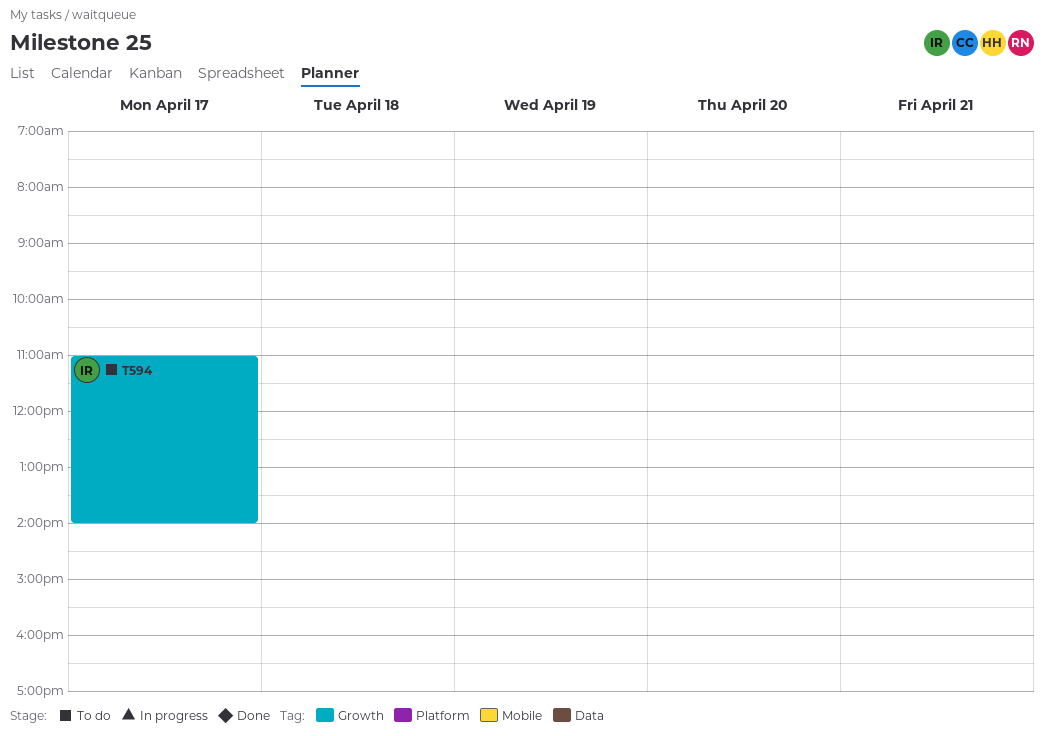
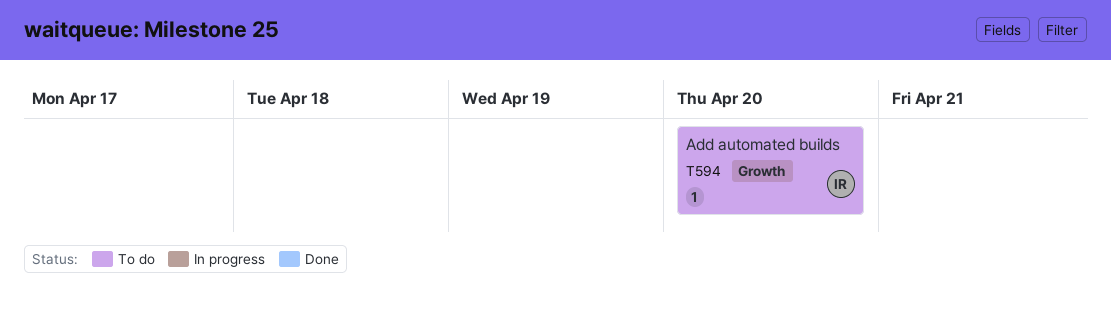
T594, day: Apr 17 -> Apr 20

